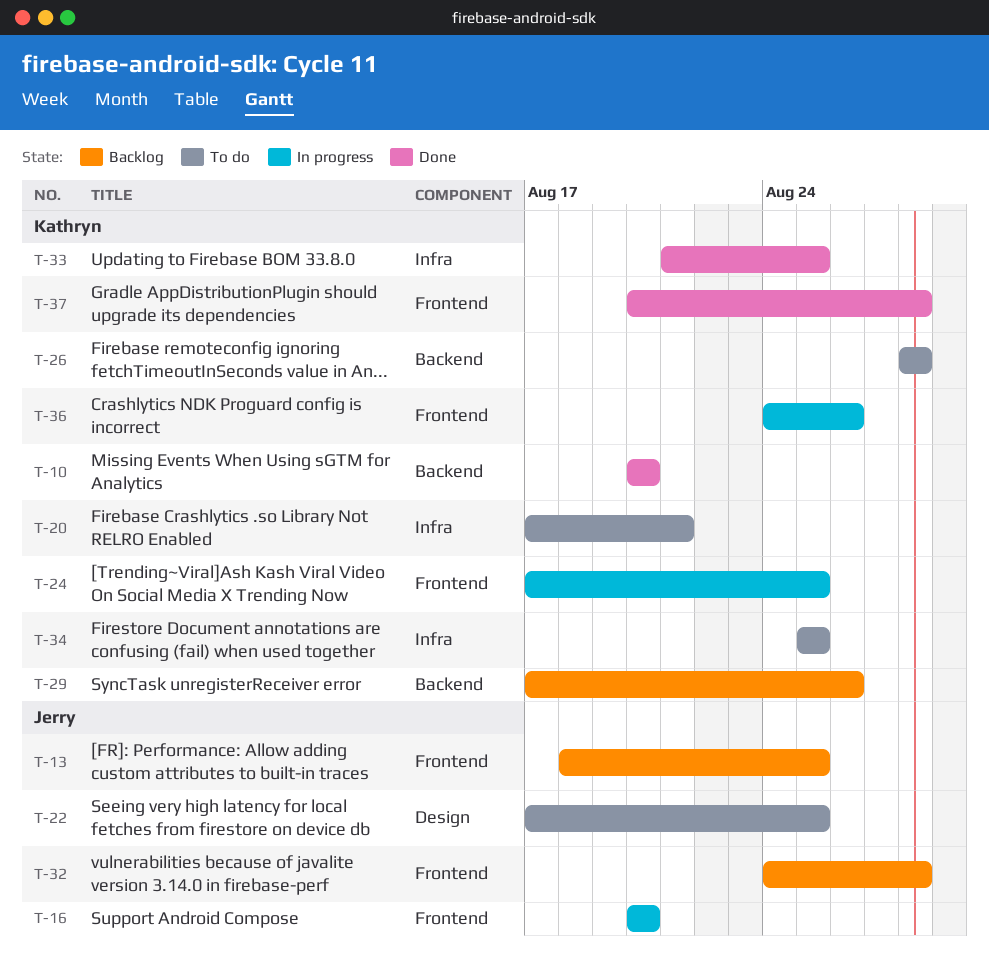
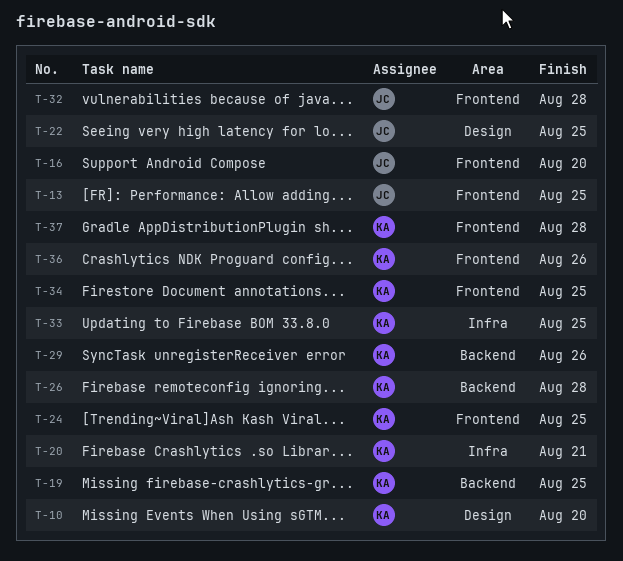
T-10, label: Backend -> Design
T-19: none -> present
T-34, label: Infra -> Frontend

